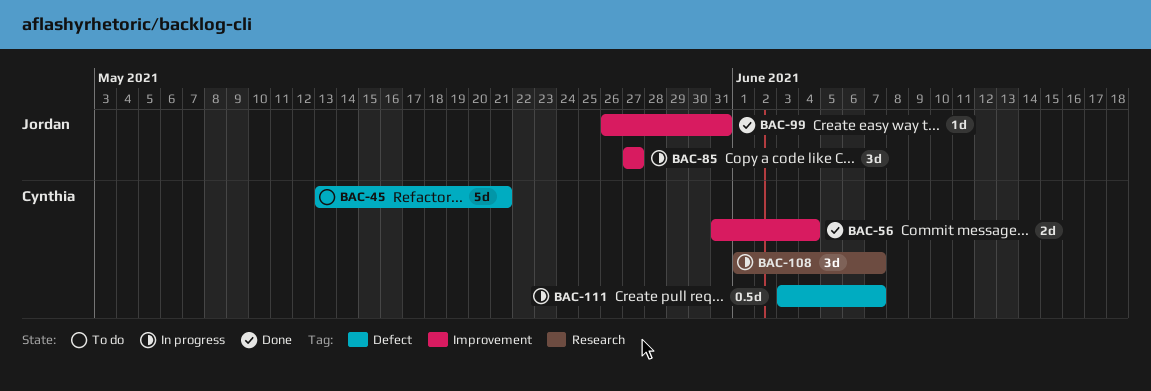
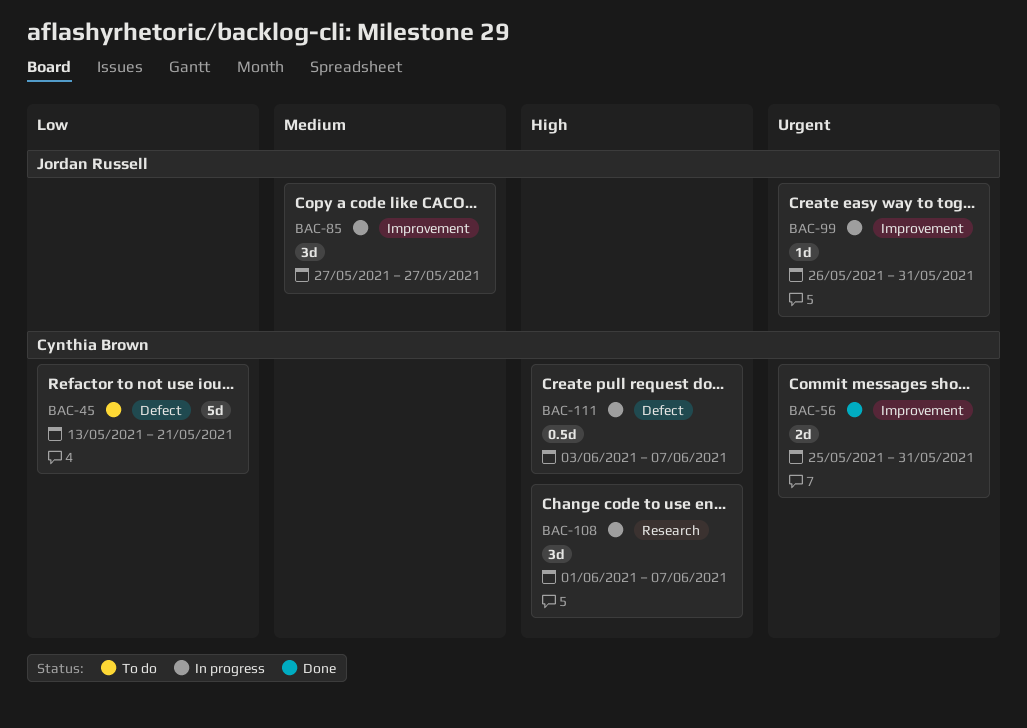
BAC-56, start: May 31 -> May 25
BAC-56, due: Jun 4 -> May 31
BAC-99, status: Done -> In progress

